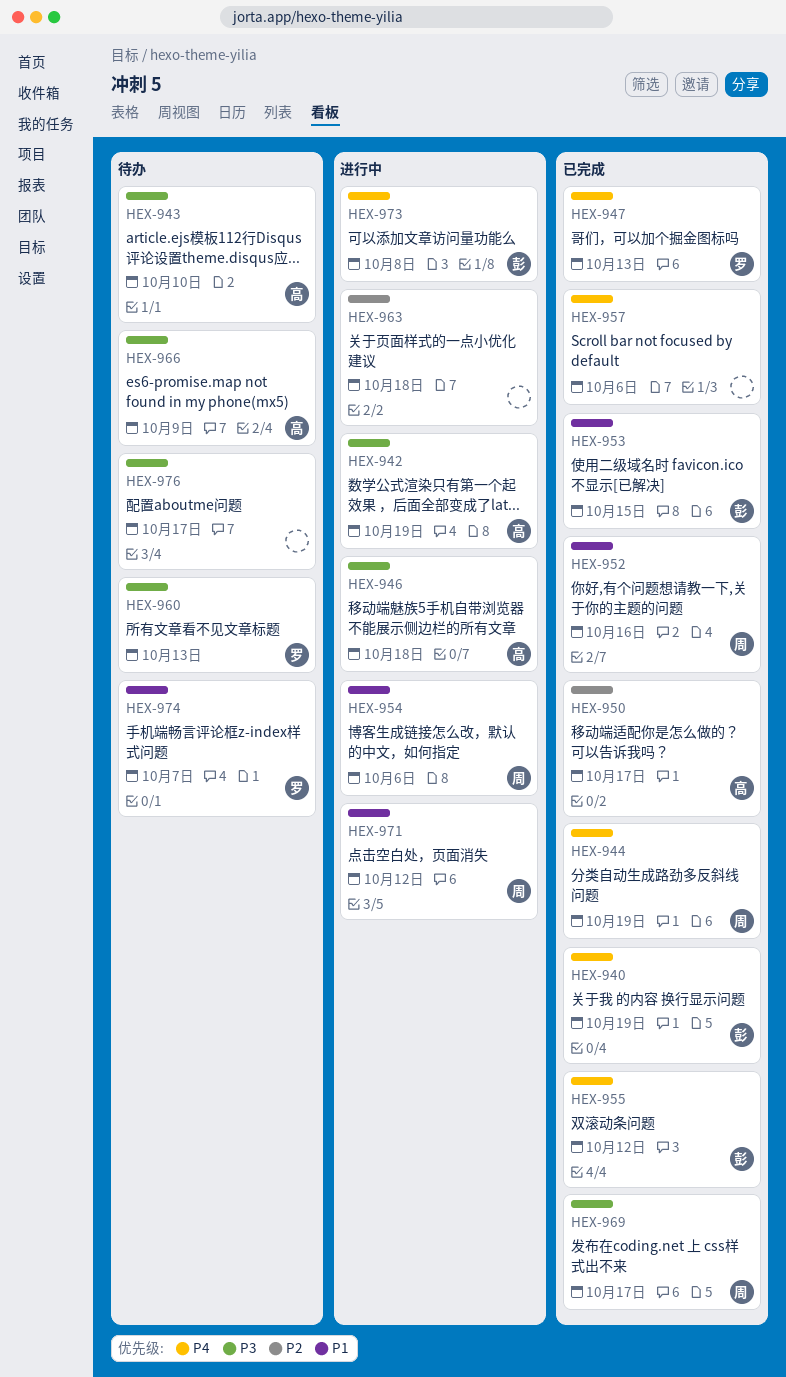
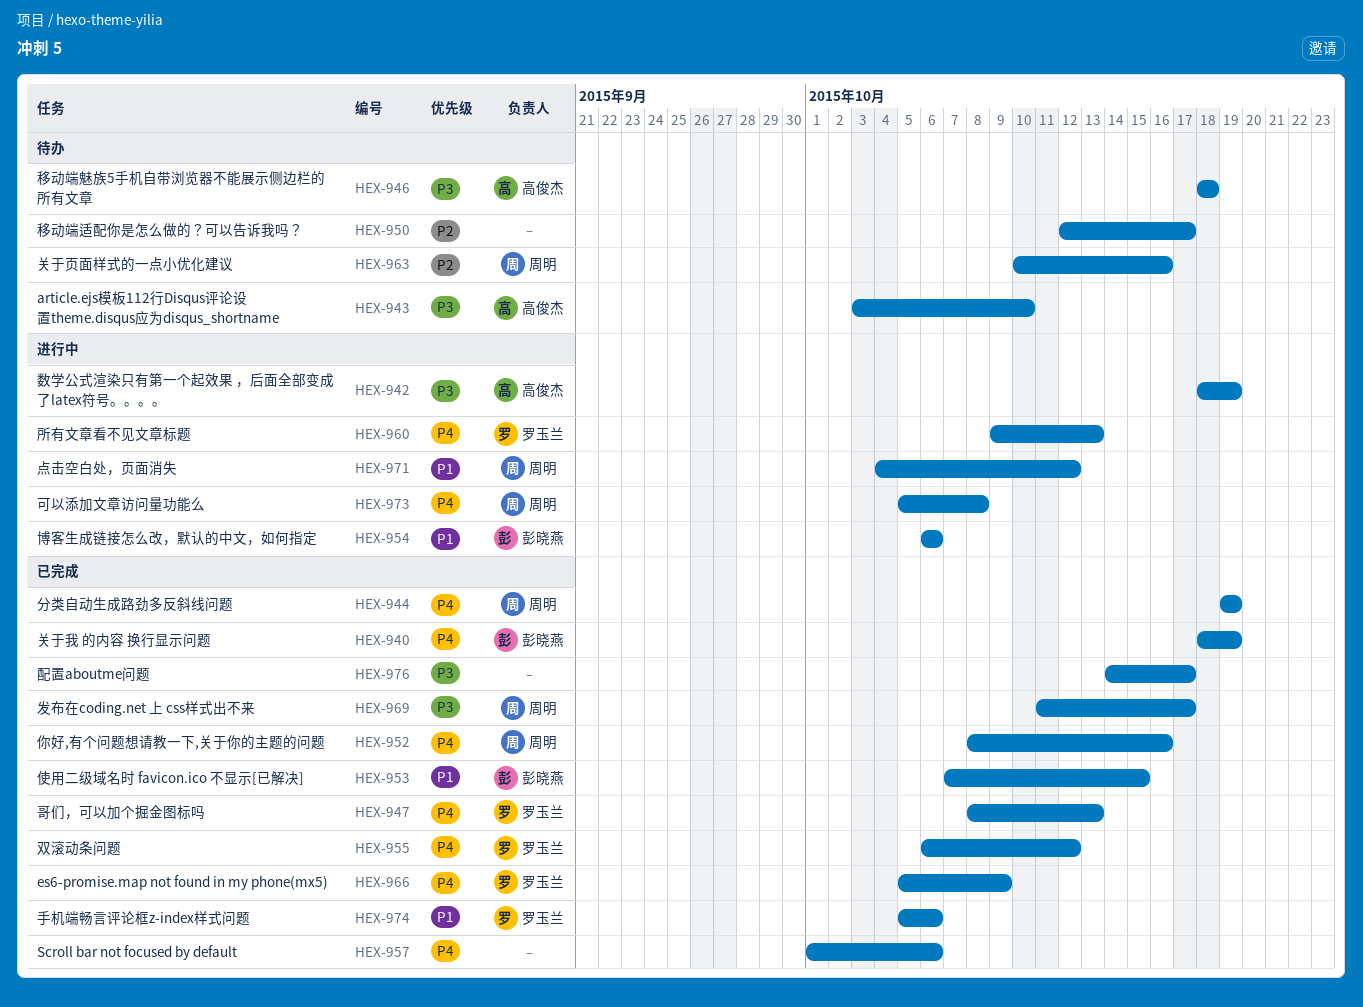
HEX-946, status: 进行中 -> 待办
HEX-950, status: 已完成 -> 待办
HEX-950, owner: 高俊杰 -> none
HEX-952, priority: P1 -> P4
HEX-954, owner: 周明 -> 彭晓燕
HEX-955, owner: 彭晓燕 -> 罗玉兰
HEX-960, status: 待办 -> 进行中
HEX-960, priority: P3 -> P4
HEX-963, status: 进行中 -> 待办
HEX-963, owner: none -> 周明
HEX-963, due: Oct 18 -> Oct 16
HEX-966, status: 待办 -> 已完成
HEX-966, owner: 高俊杰 -> 罗玉兰
HEX-966, priority: P3 -> P4
HEX-973, owner: 彭晓燕 -> 周明
HEX-974, status: 待办 -> 已完成
HEX-974, due: Oct 7 -> Oct 6
HEX-976, status: 待办 -> 已完成

